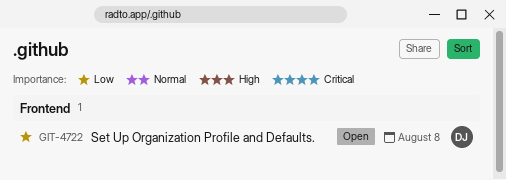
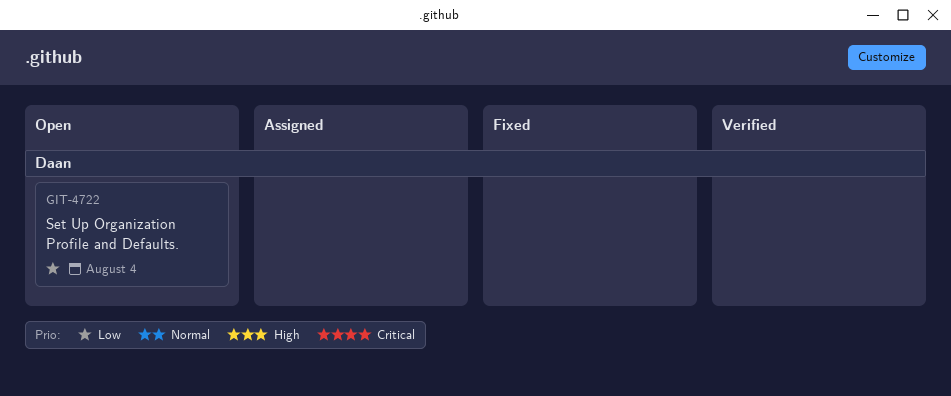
GIT-4722, due: Aug 8 -> Aug 4

